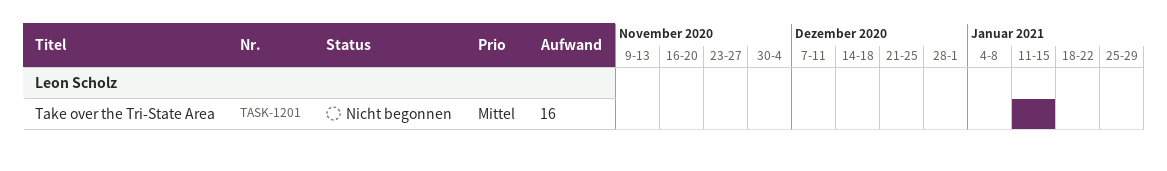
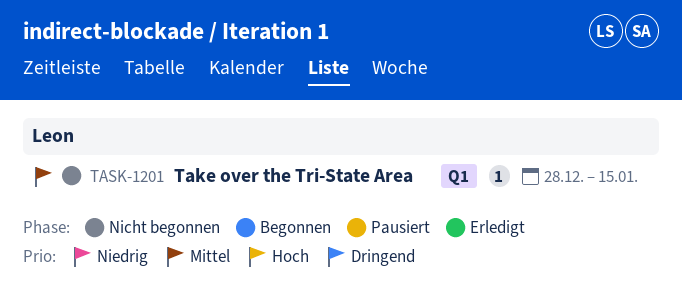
TASK-1201, estimate: 16 -> 1
TASK-1201, start: Jan 11 -> Dec 28

